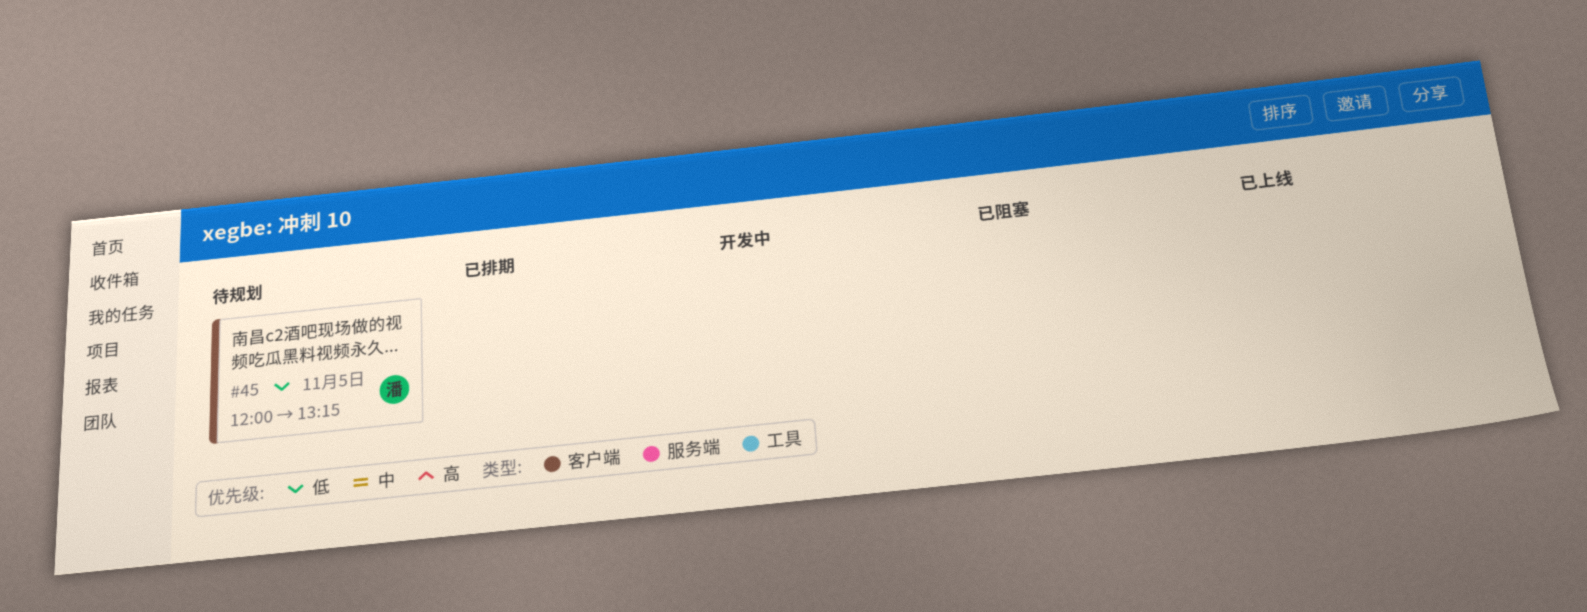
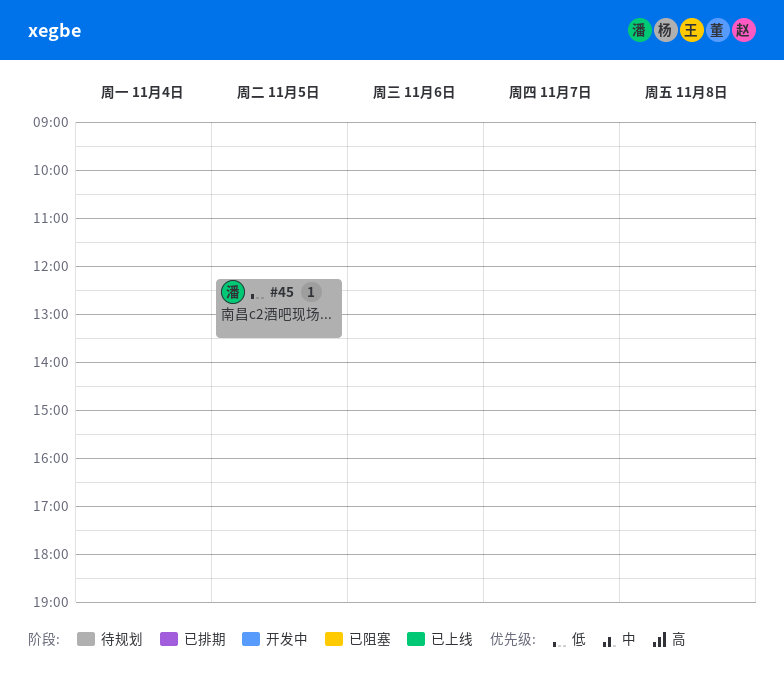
#45, begins: 12:00 -> 12:15
#45, ends: 13:15 -> 13:30

